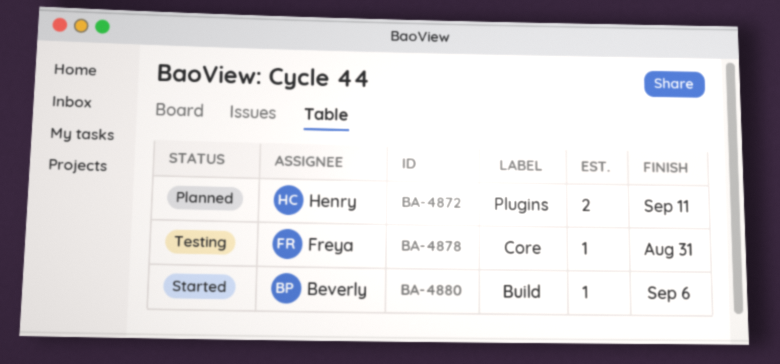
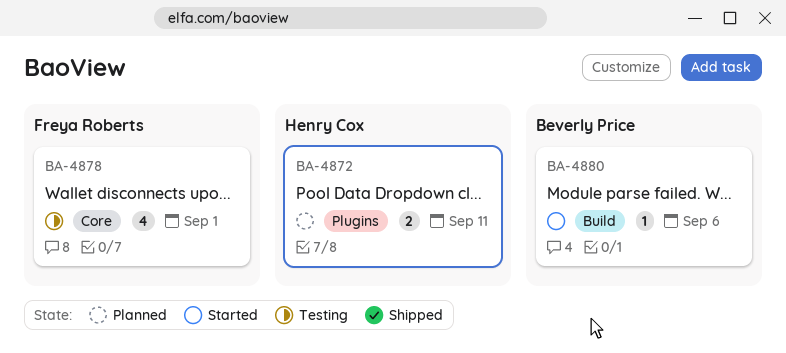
BA-4878, estimate: 1 -> 4
BA-4878, due: Aug 31 -> Sep 1

